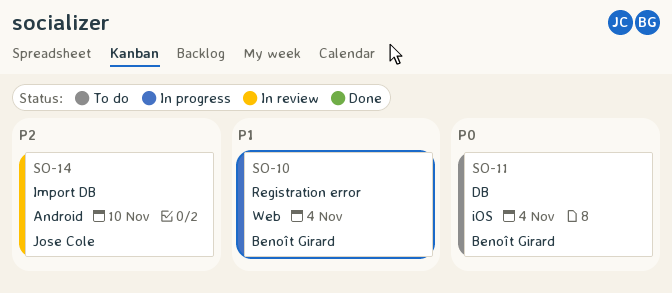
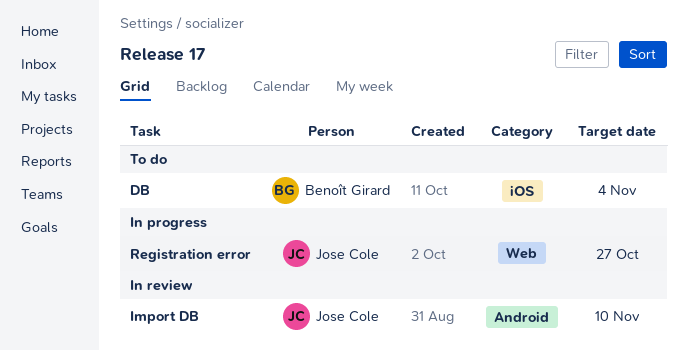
Registration error, owner: Benoît Girard -> Jose Cole
Registration error, due: Nov 4 -> Oct 27

